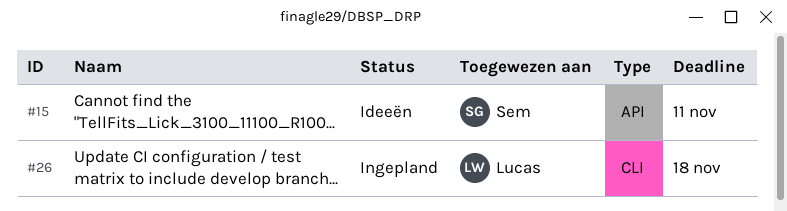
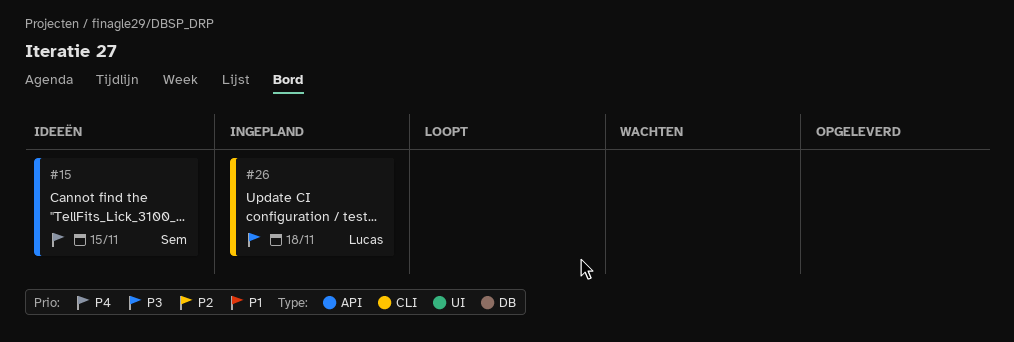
#15, due: Nov 11 -> Nov 15

